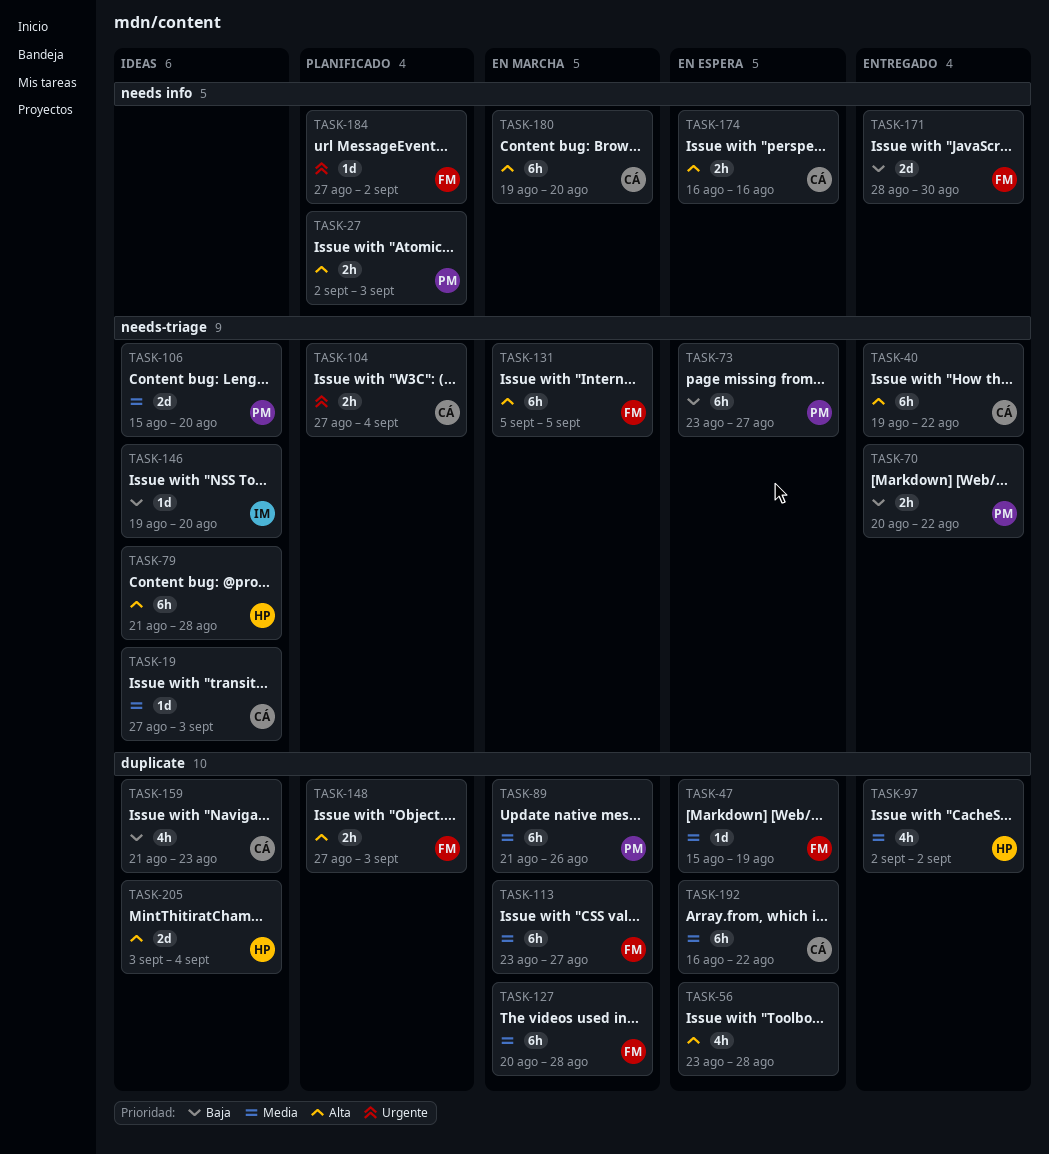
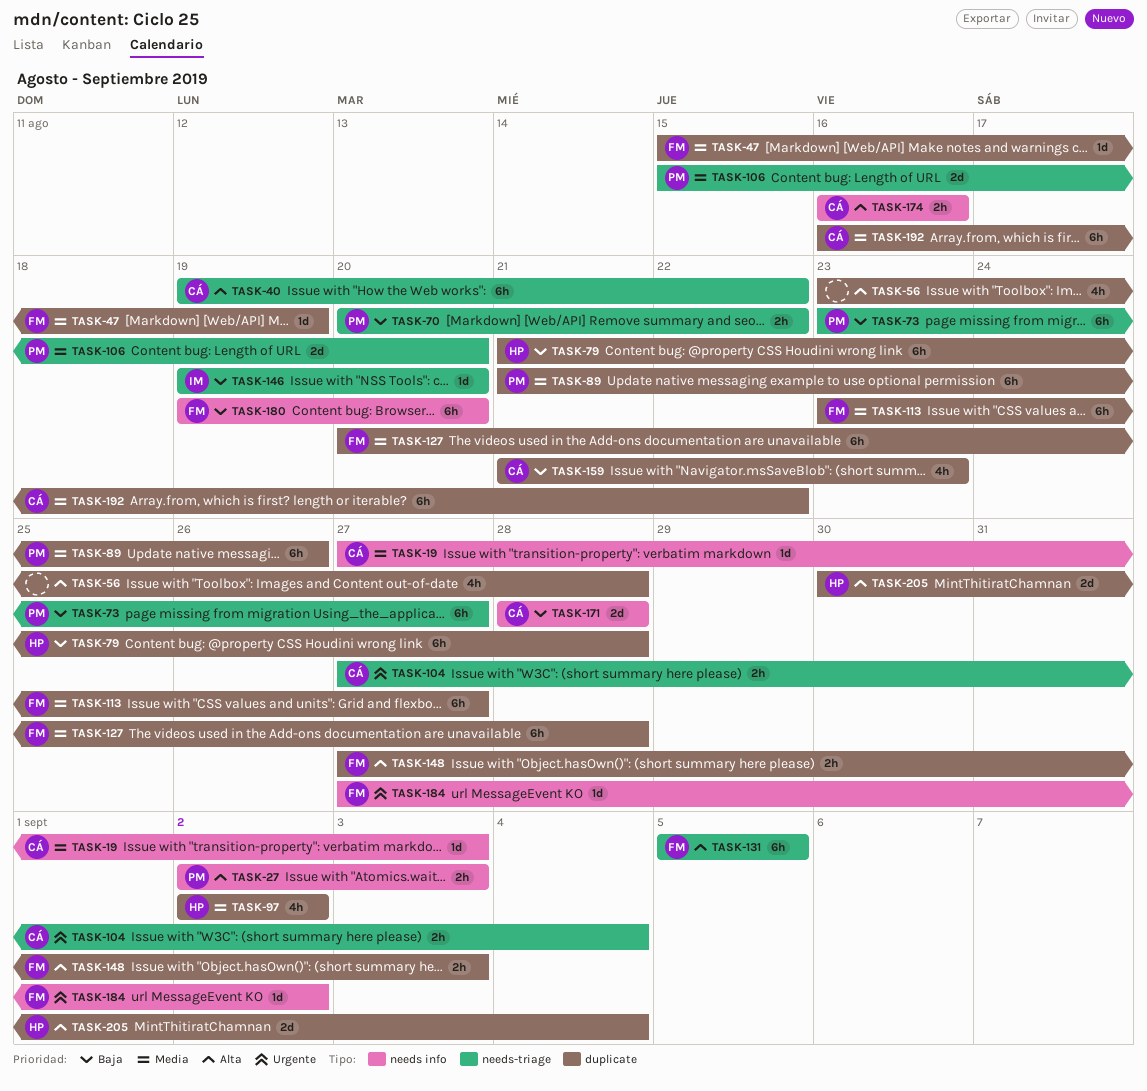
TASK-19, label: needs-triage -> needs info
TASK-79, priority: Alta -> Baja
TASK-79, label: needs-triage -> duplicate
TASK-171, owner: FM -> CÁ
TASK-171, due: Aug 30 -> Aug 28
TASK-180, owner: CÁ -> FM
TASK-180, priority: Alta -> Baja
TASK-205, start: Sep 3 -> Aug 30

